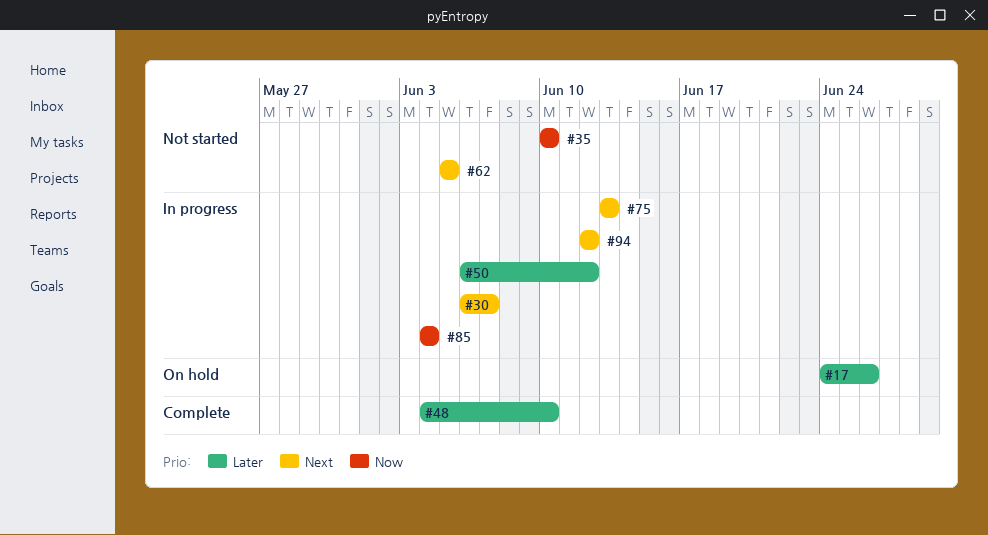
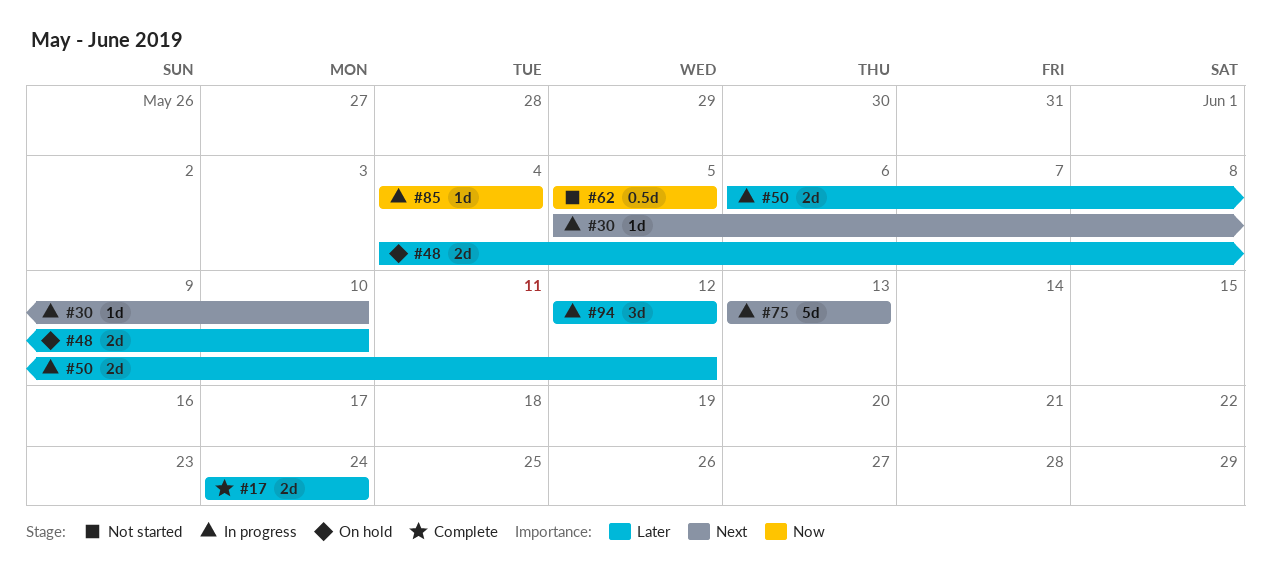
#17, status: On hold -> Complete
#17, due: Jun 26 -> Jun 24
#30, start: Jun 6 -> Jun 5
#30, due: Jun 7 -> Jun 10
#35: present -> none
#48, status: Complete -> On hold
#62, priority: Next -> Now
#94, priority: Next -> Later

